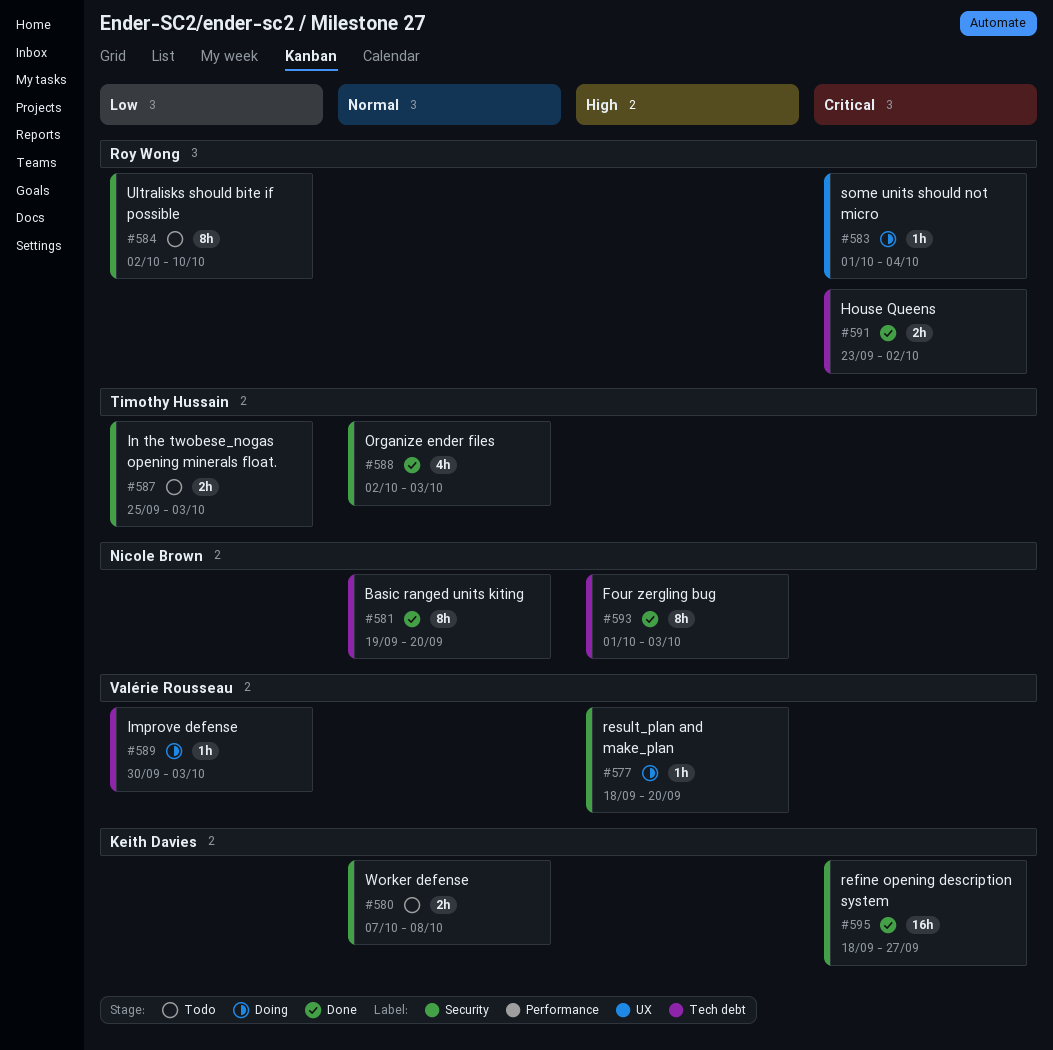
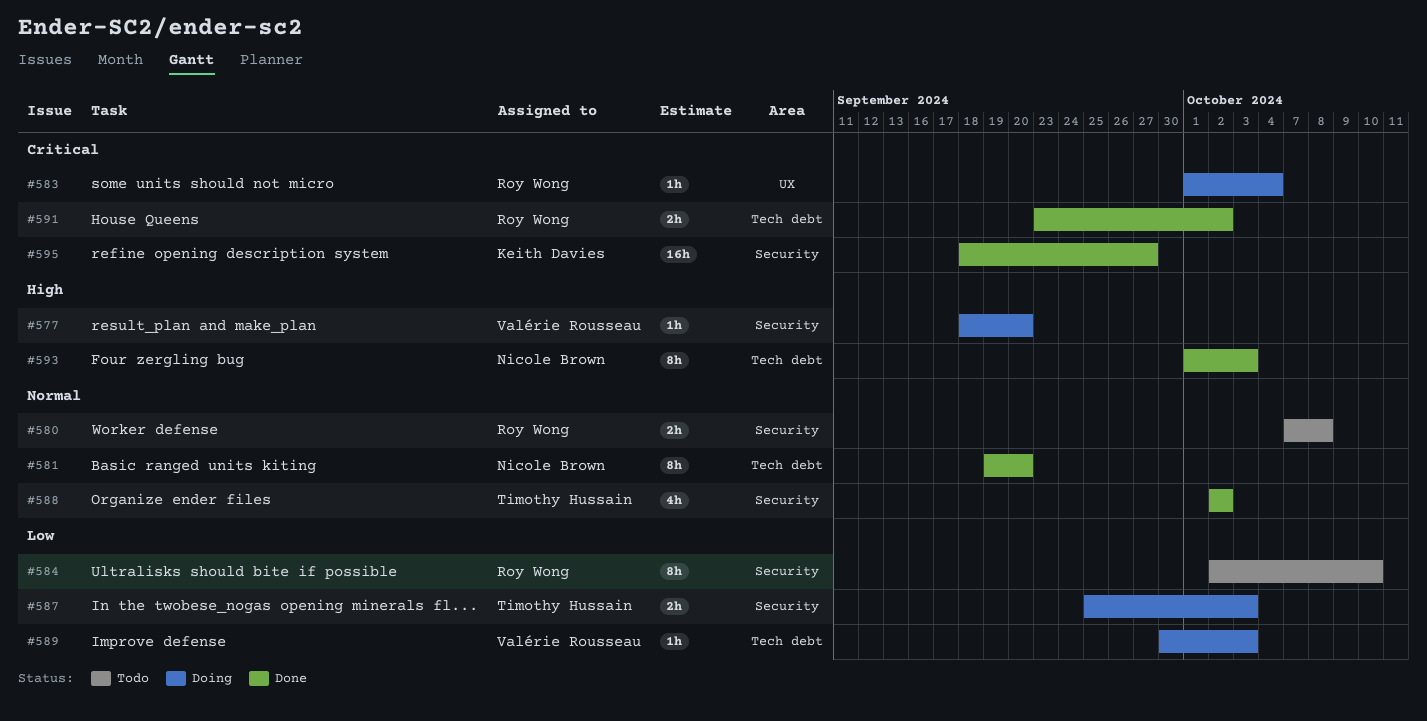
#580, owner: Keith Davies -> Roy Wong
#587, status: Todo -> Doing
#588, due: Oct 3 -> Oct 2

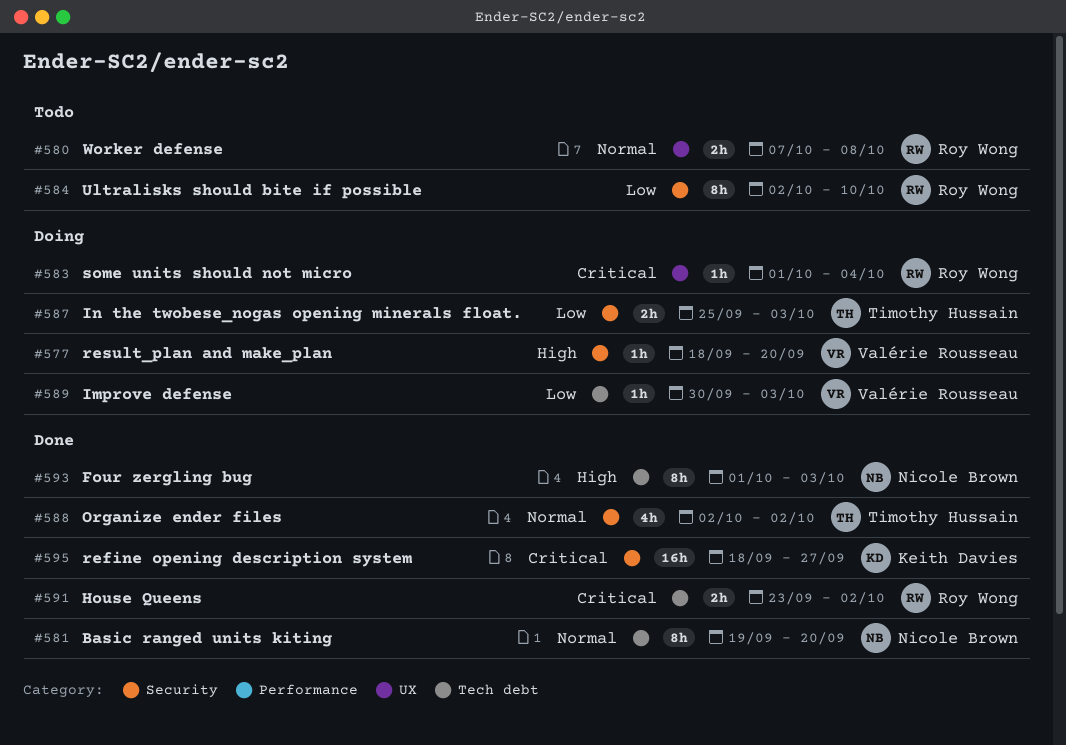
#580, label: Security -> UX

